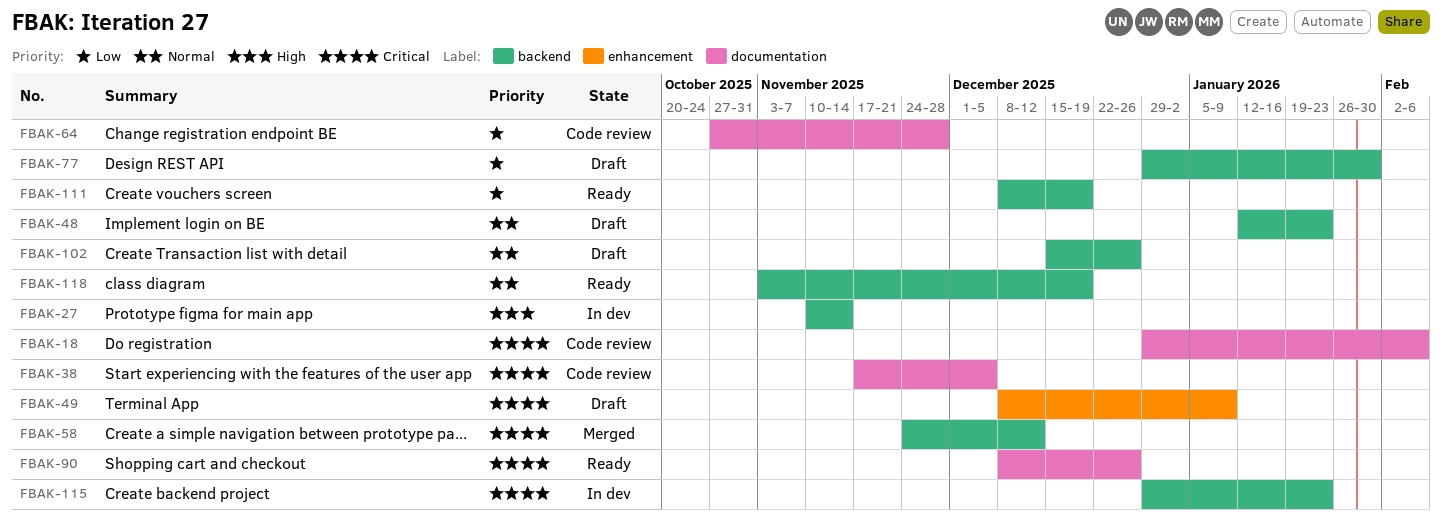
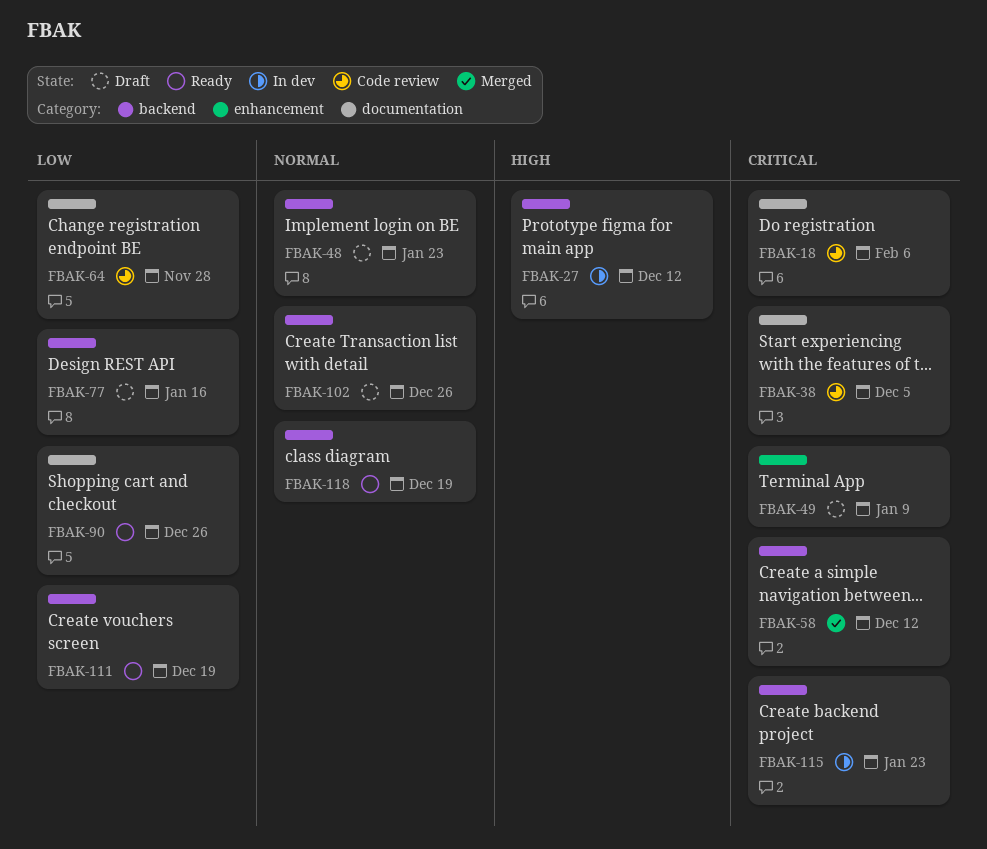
FBAK-27, due: Nov 14 -> Dec 12
FBAK-77, due: Jan 30 -> Jan 16
FBAK-90, priority: Critical -> Low

